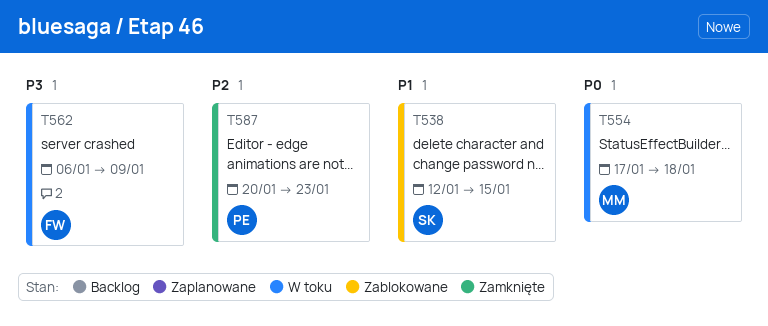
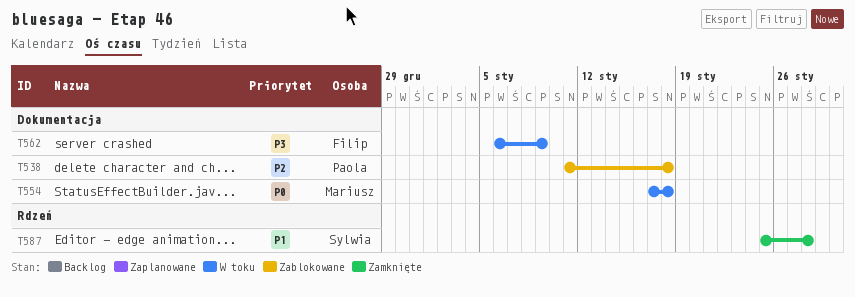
T538, owner: Sylwia -> Paola
T538, priority: P1 -> P2
T538, start: Jan 12 -> Jan 11
T538, due: Jan 15 -> Jan 18
T587, owner: Paola -> Sylwia
T587, priority: P2 -> P1
T587, start: Jan 20 -> Jan 25
T587, due: Jan 23 -> Jan 28

